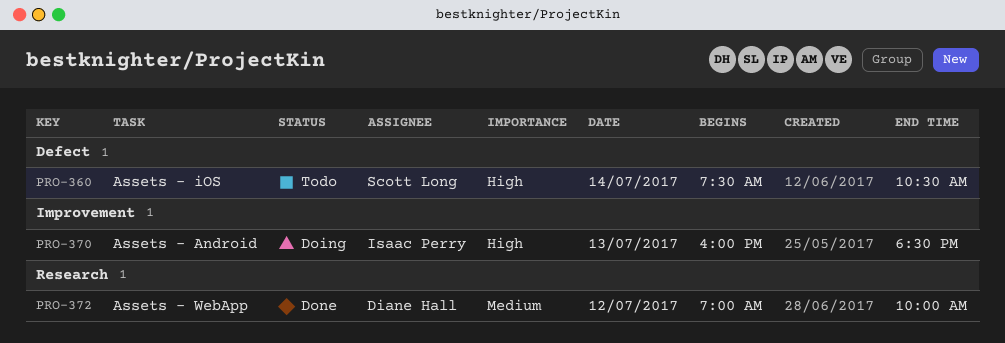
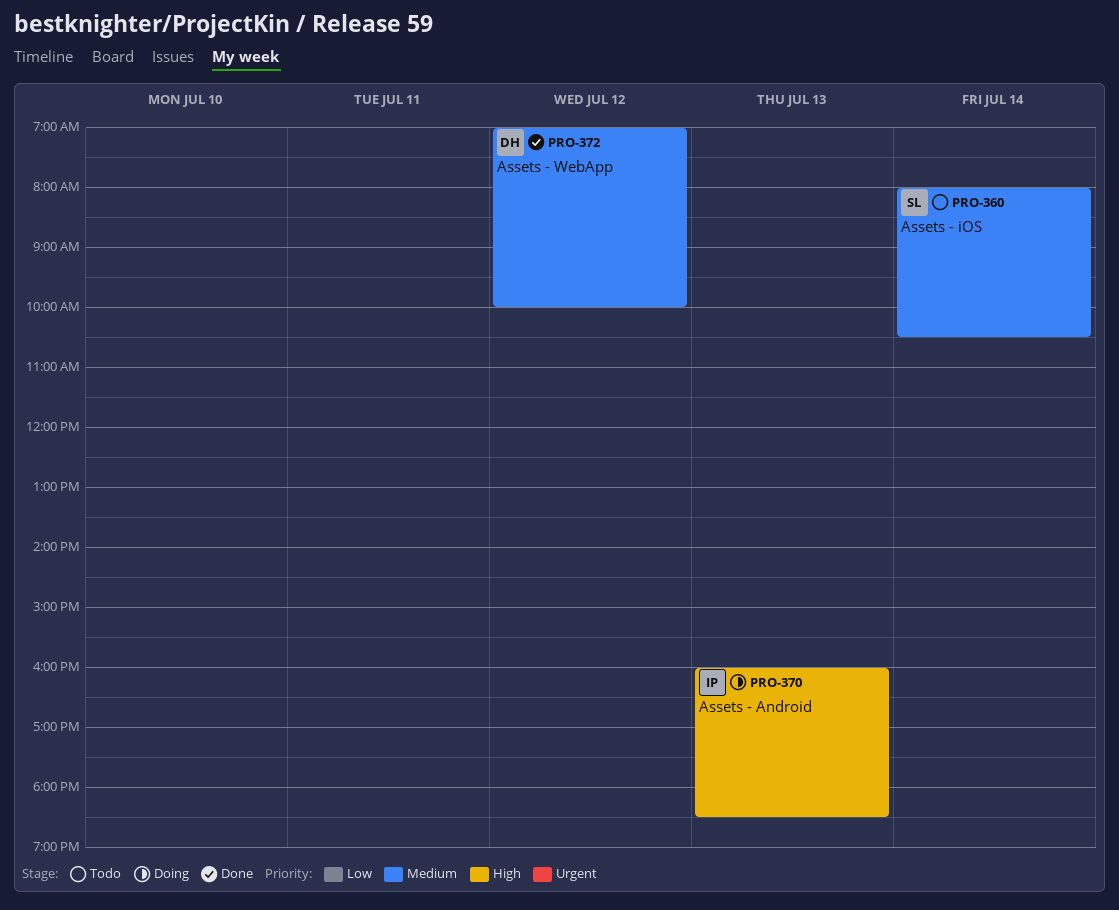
PRO-360, priority: High -> Medium
PRO-360, begins: 07:30 -> 08:00

